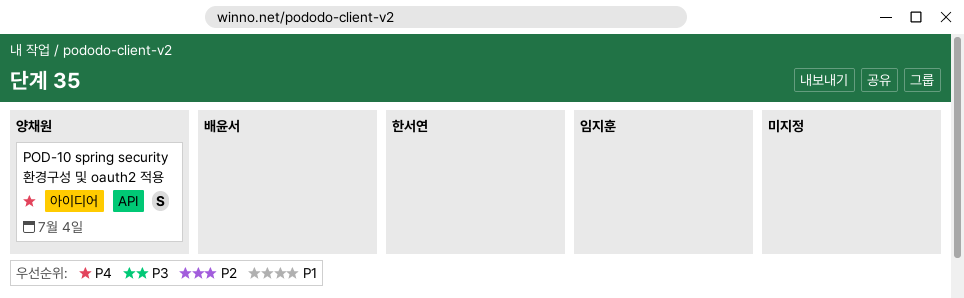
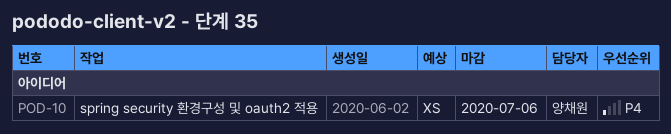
POD-10, estimate: S -> XS
POD-10, due: Jul 4 -> Jul 6

